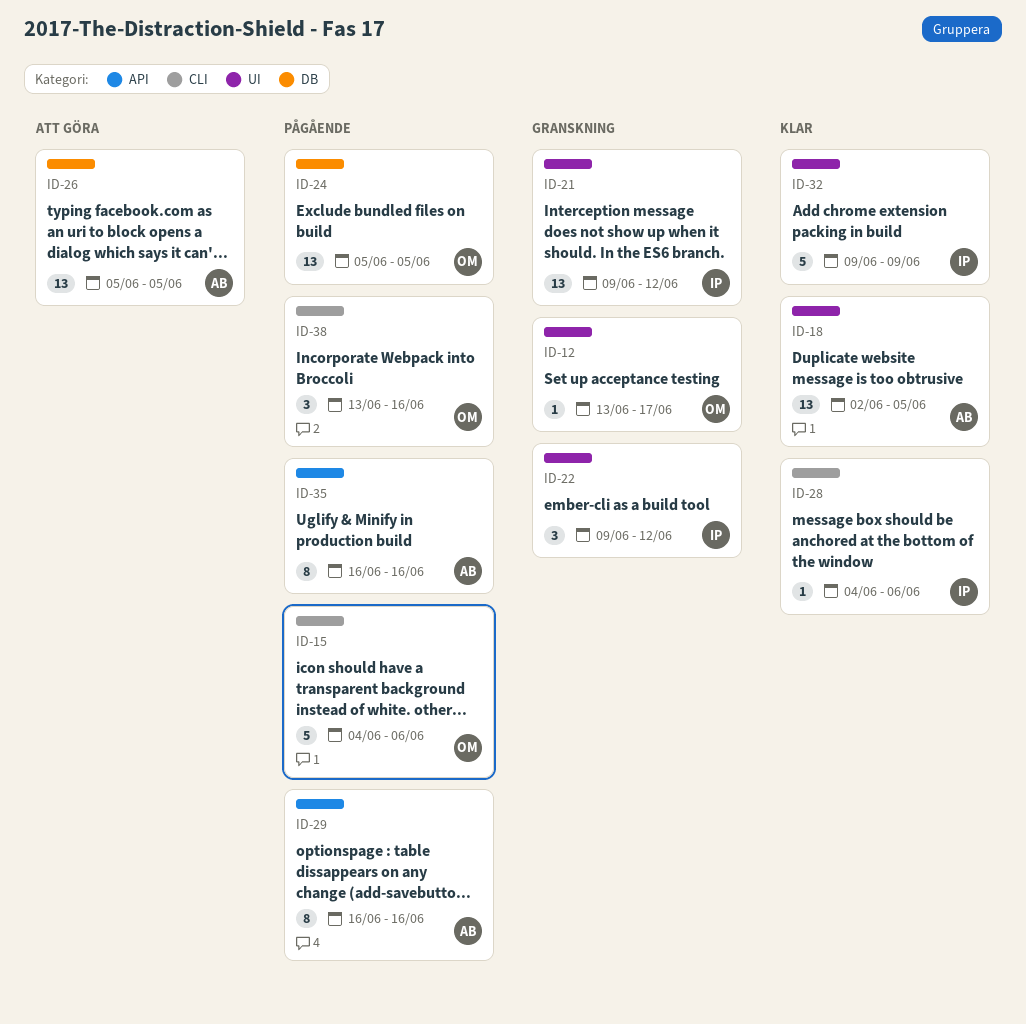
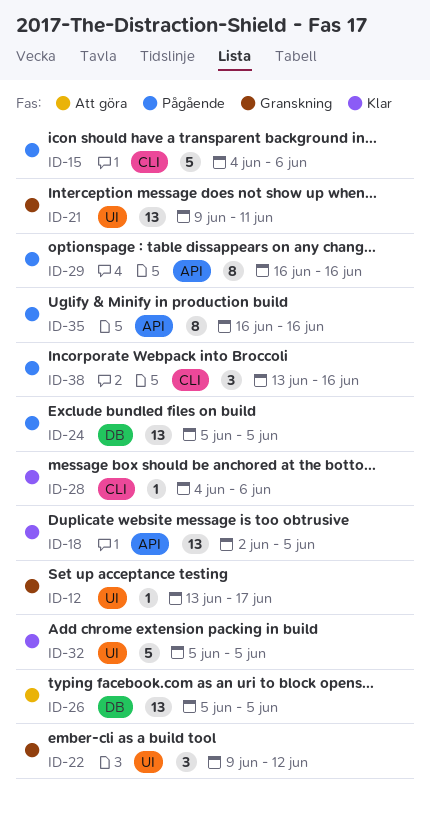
ID-18, label: UI -> API
ID-21, due: Jun 12 -> Jun 11
ID-32, start: Jun 9 -> Jun 5
ID-32, due: Jun 9 -> Jun 5

